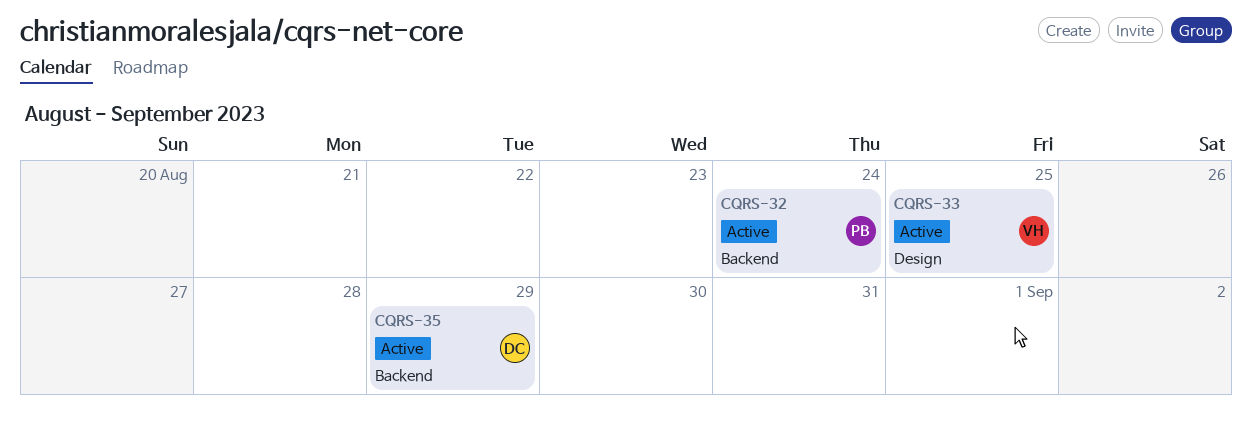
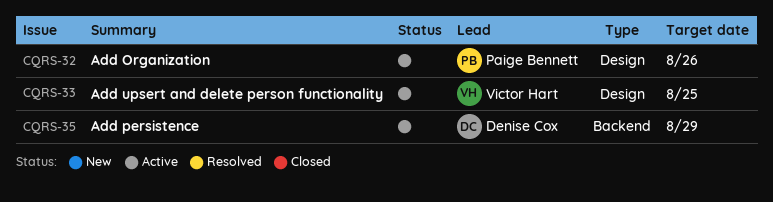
CQRS-32, label: Backend -> Design
CQRS-32, due: Aug 24 -> Aug 26

